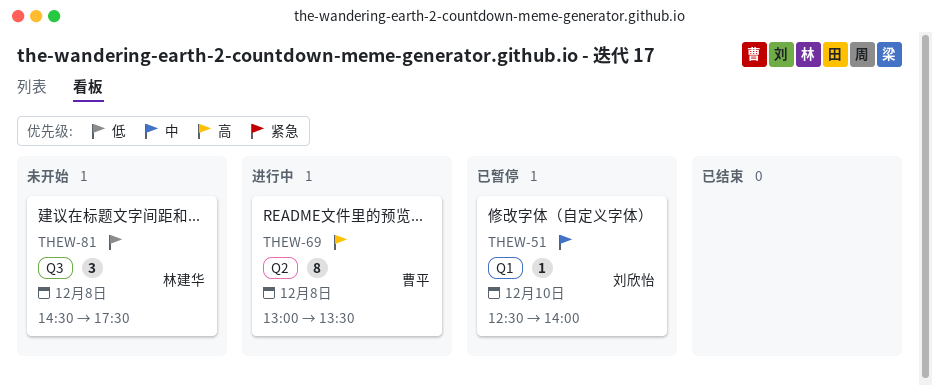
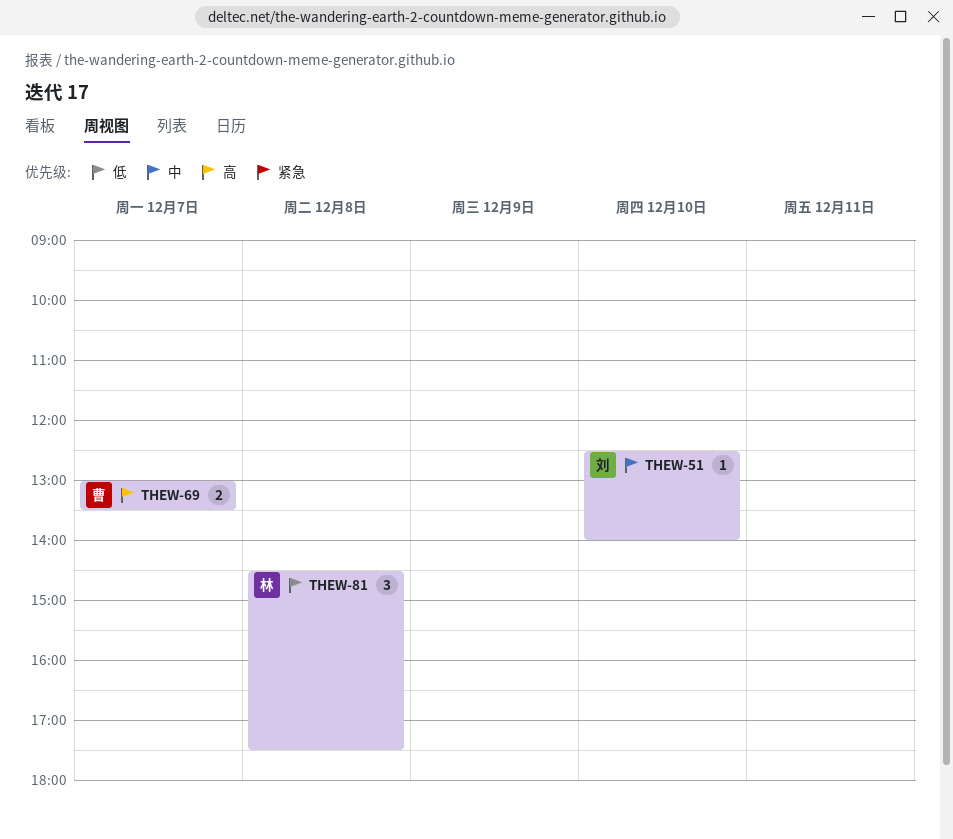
THEW-69, estimate: 8 -> 2
THEW-69, day: Dec 8 -> Dec 7

